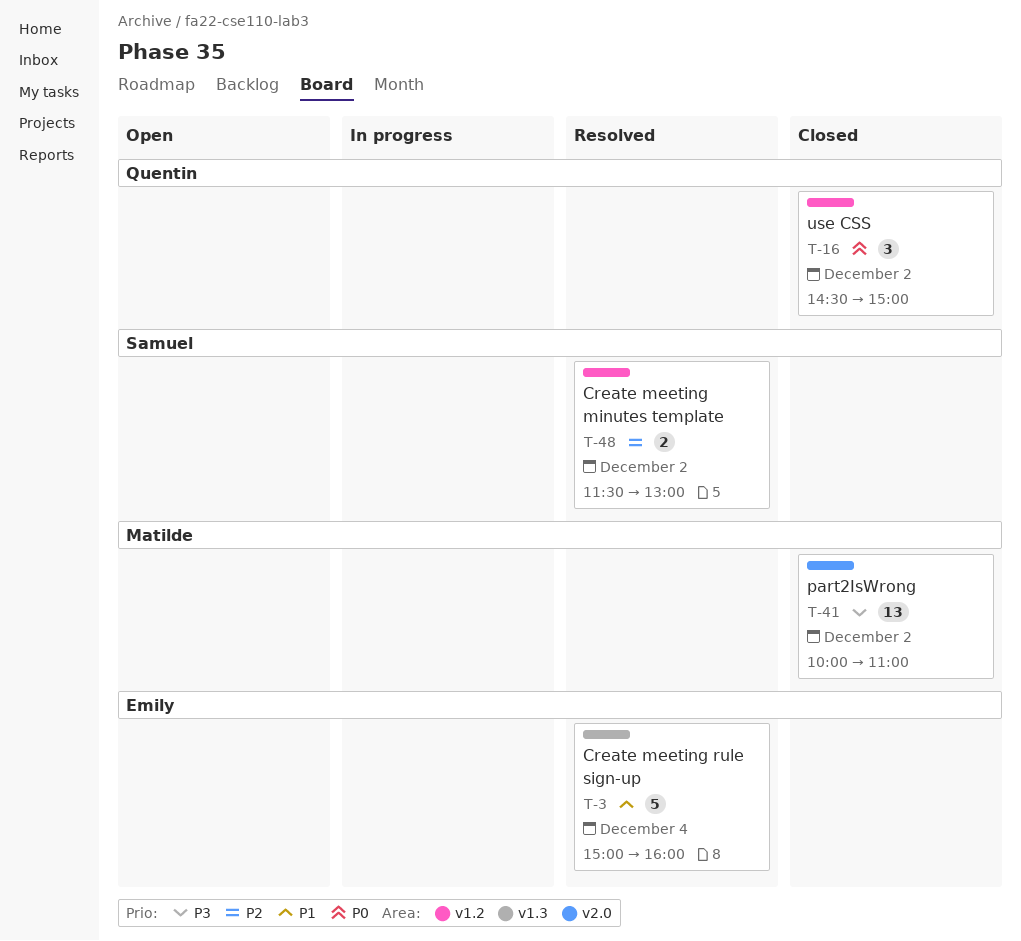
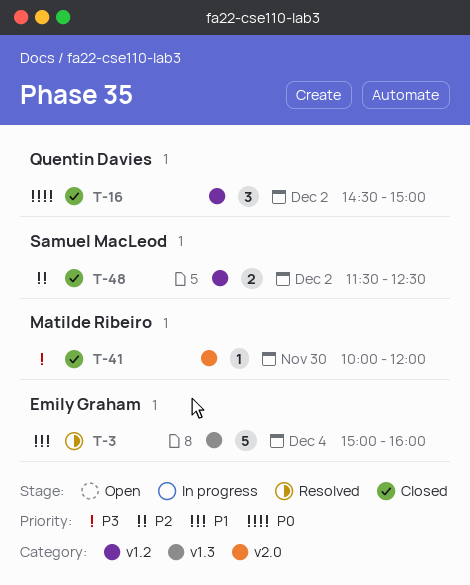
T-41, estimate: 13 -> 1
T-41, day: Dec 2 -> Nov 30
T-41, ends: 11:00 -> 12:00
T-48, status: Resolved -> Closed
T-48, ends: 13:00 -> 12:30

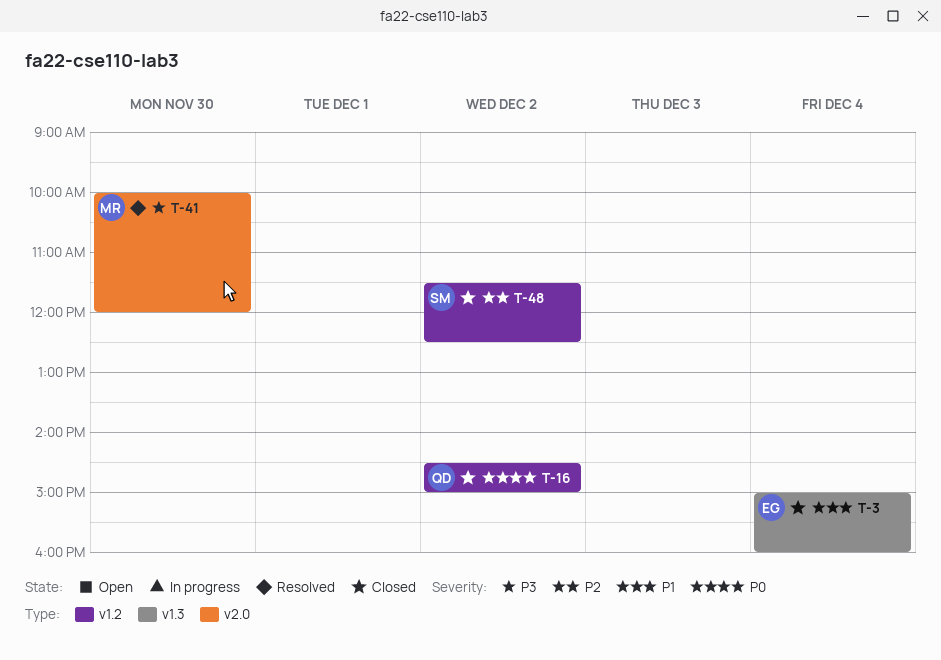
T-3, status: Resolved -> Closed
T-41, status: Closed -> Resolved

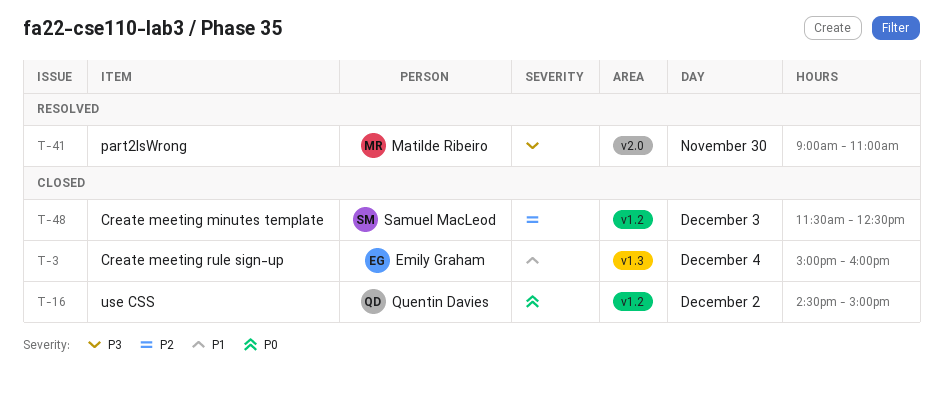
T-41, begins: 10:00 -> 09:00
T-41, ends: 12:00 -> 11:00
T-48, day: Dec 2 -> Dec 3

